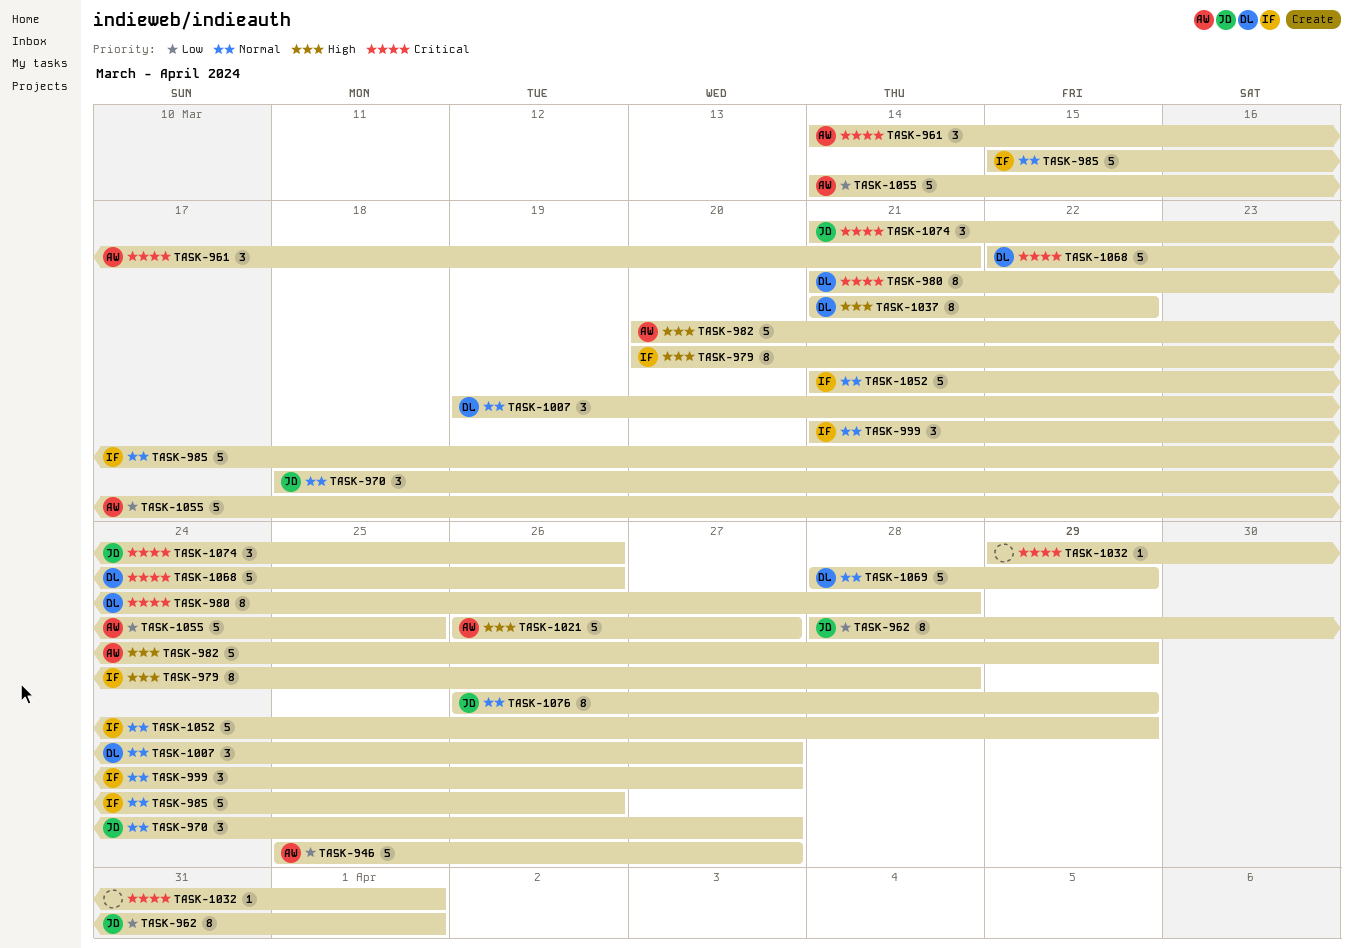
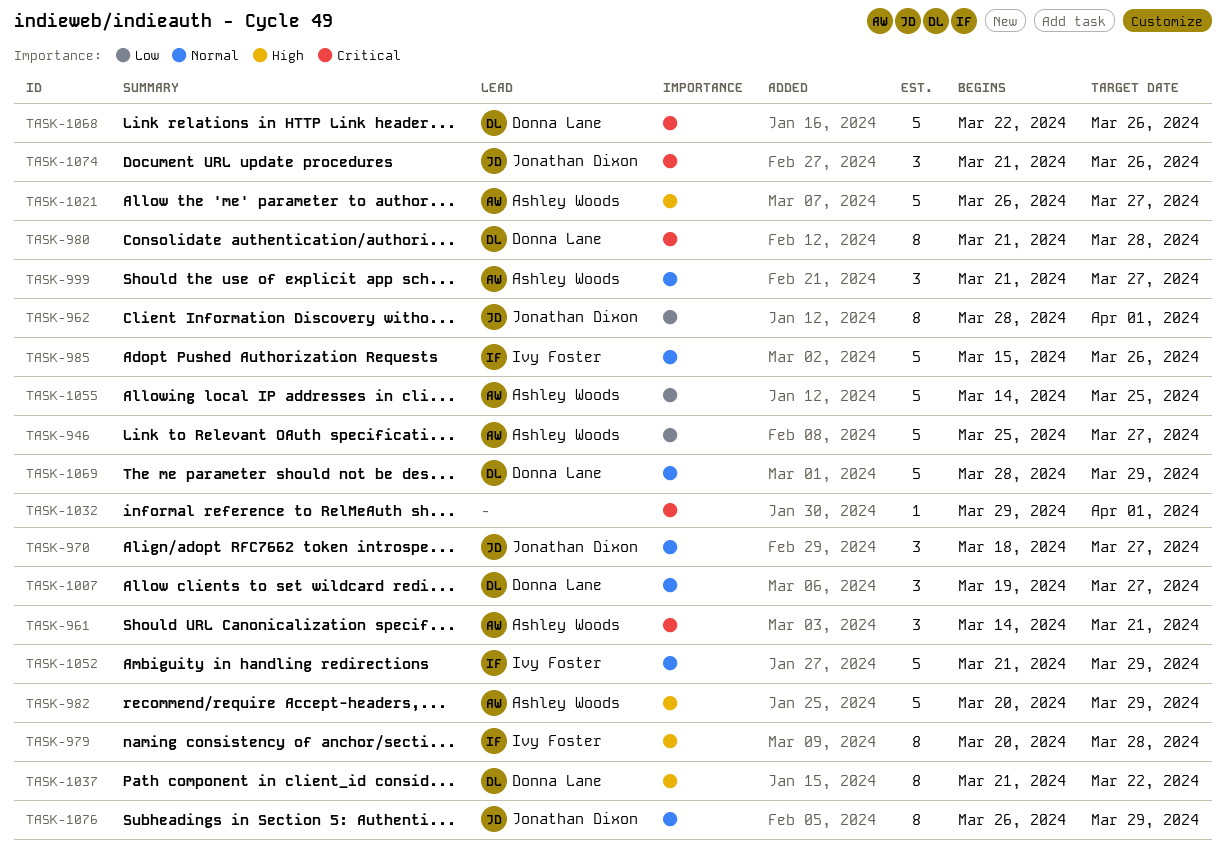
TASK-999, owner: Ivy Foster -> Ashley Woods

